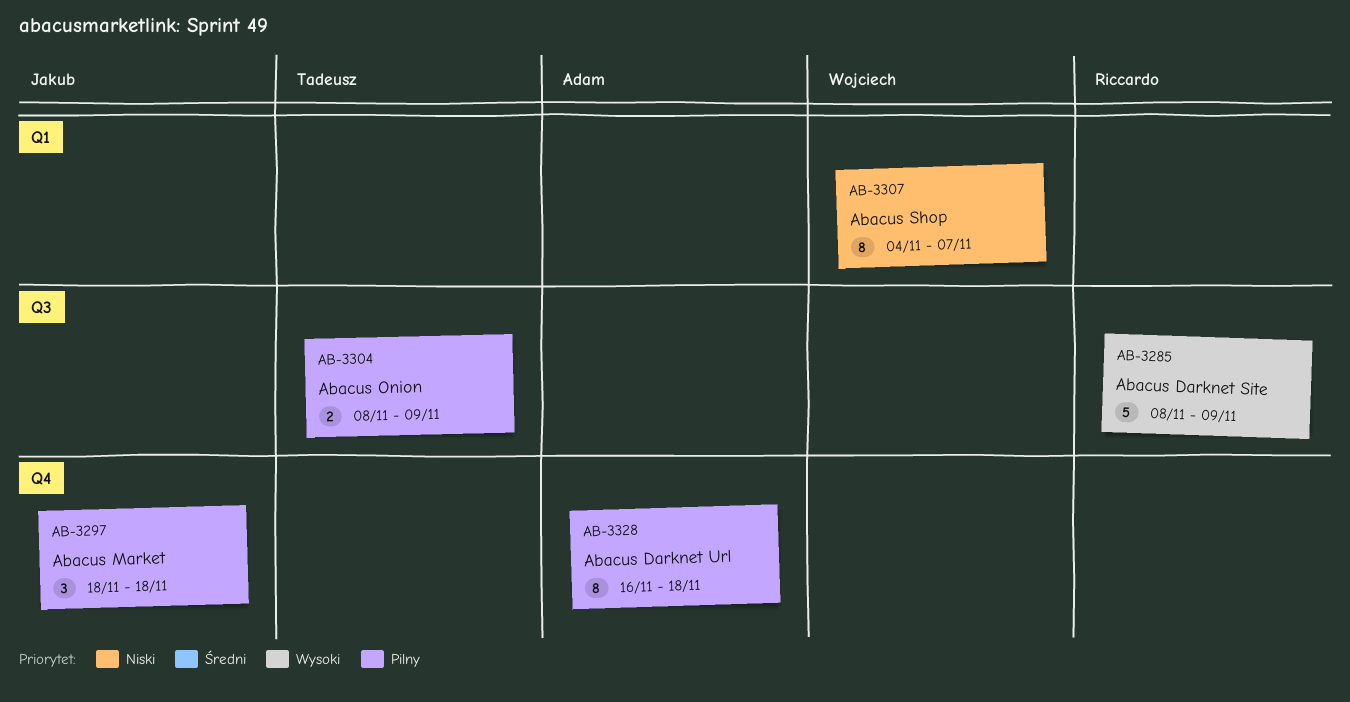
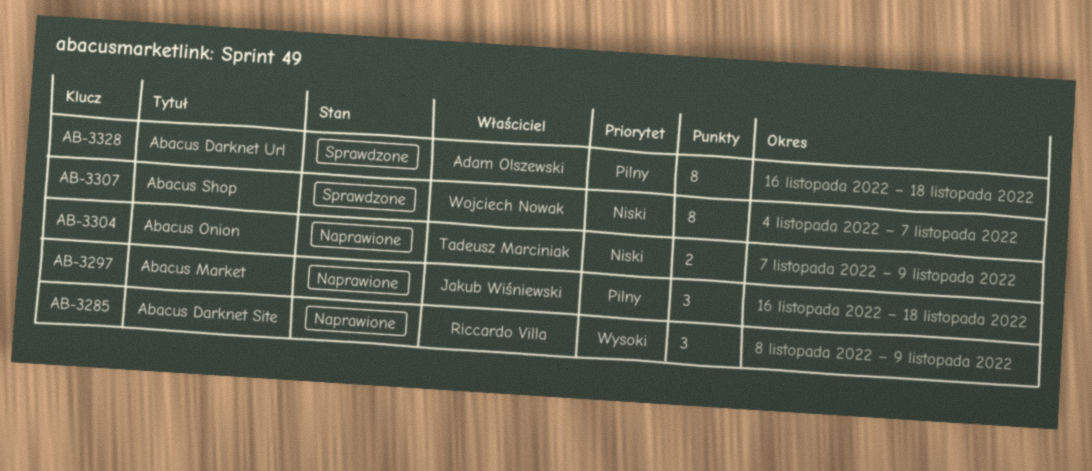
AB-3285, estimate: 5 -> 3
AB-3297, start: Nov 18 -> Nov 16
AB-3304, priority: Pilny -> Niski
AB-3304, start: Nov 8 -> Nov 7

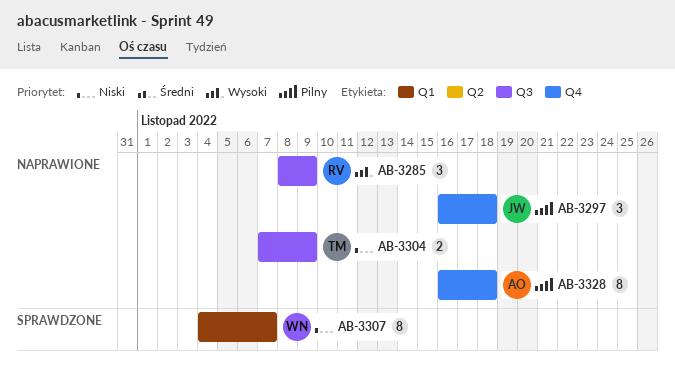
AB-3328, status: Sprawdzone -> Naprawione

